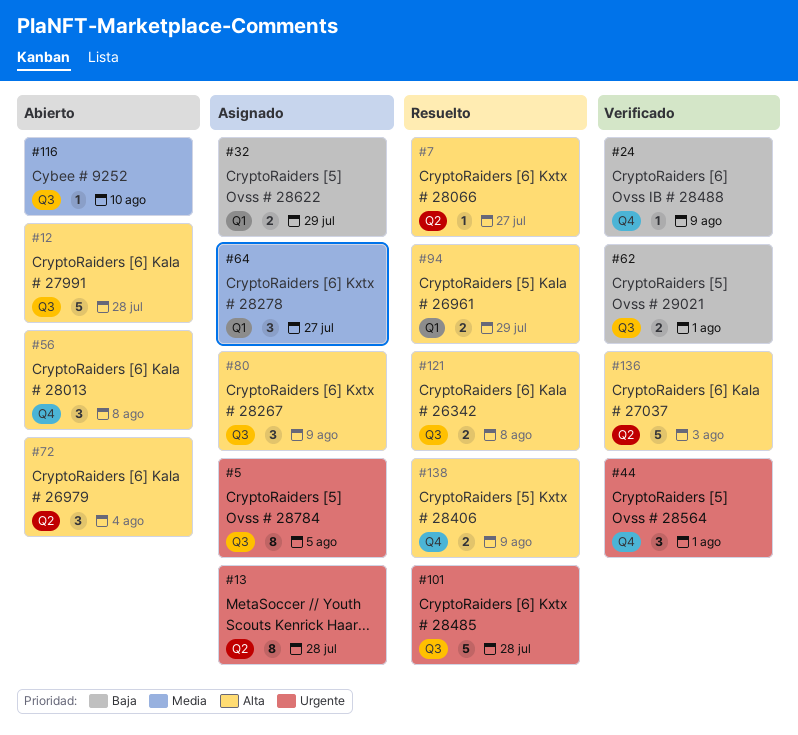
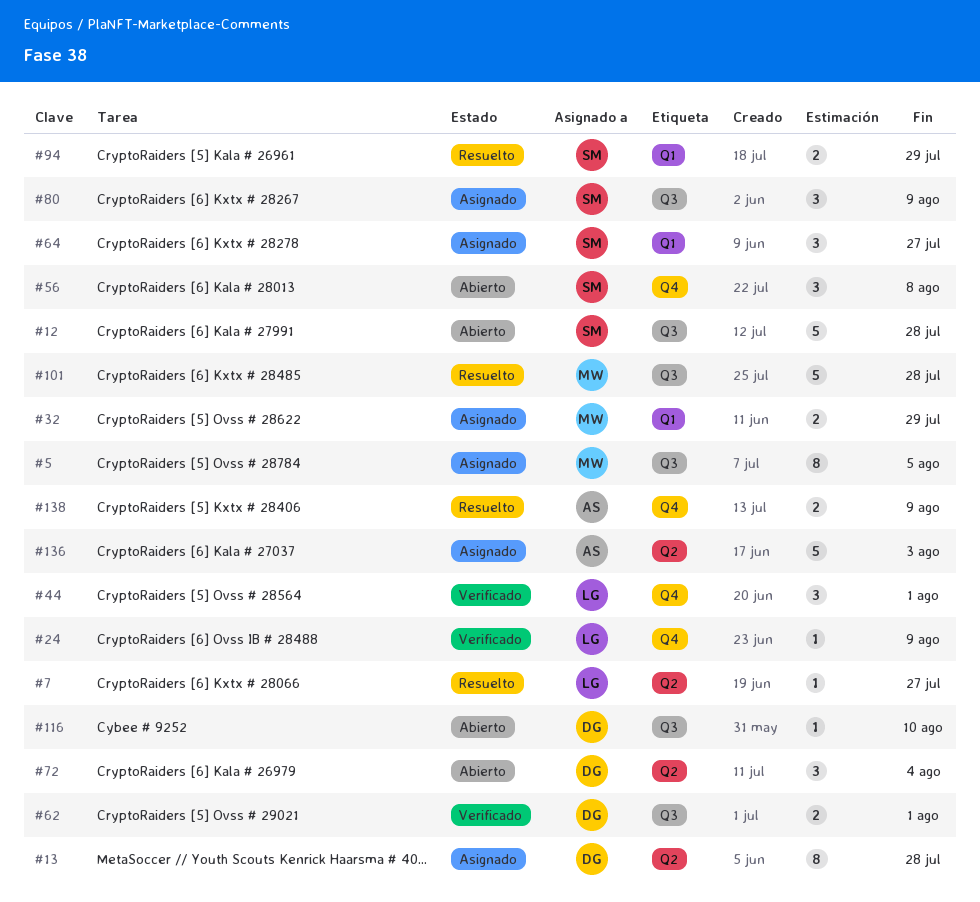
#121: present -> none
#136, status: Verificado -> Asignado

